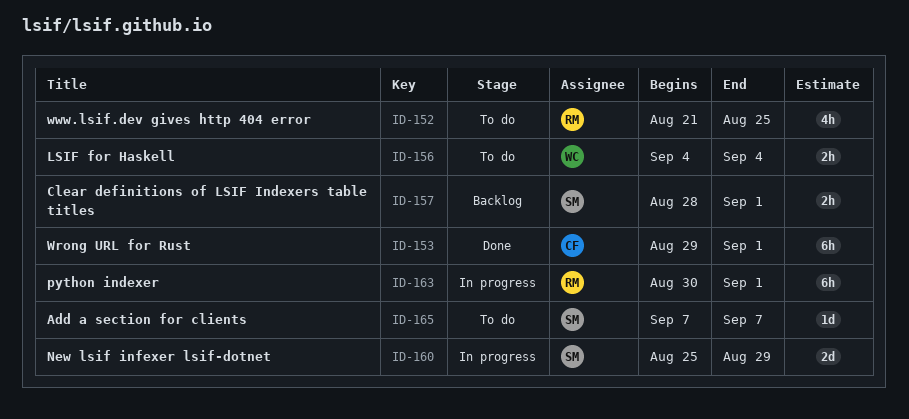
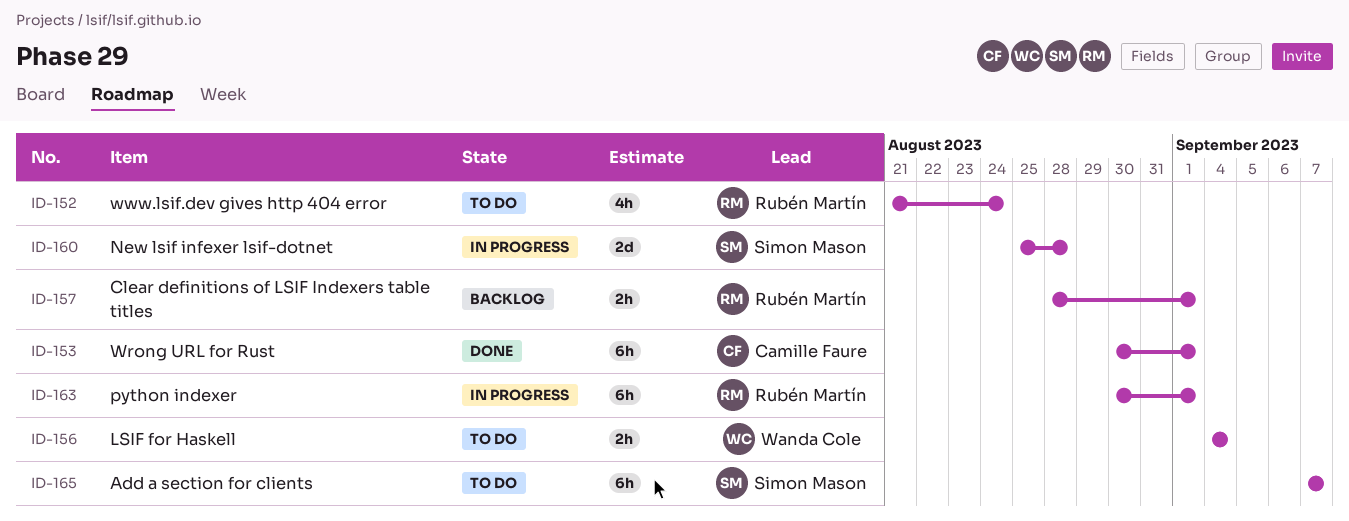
ID-152, due: Aug 25 -> Aug 24
ID-153, start: Aug 29 -> Aug 30
ID-157, owner: Simon Mason -> Rubén Martín
ID-160, due: Aug 29 -> Aug 28
ID-165, estimate: 1d -> 6h

